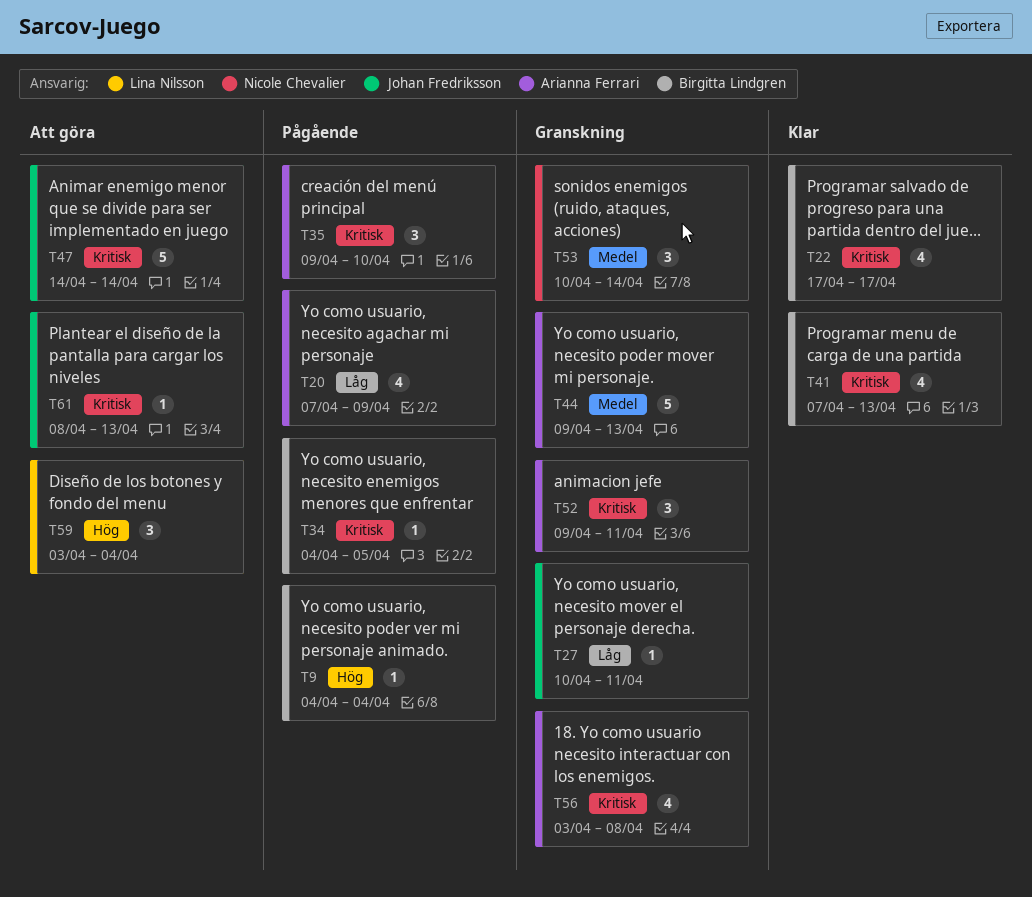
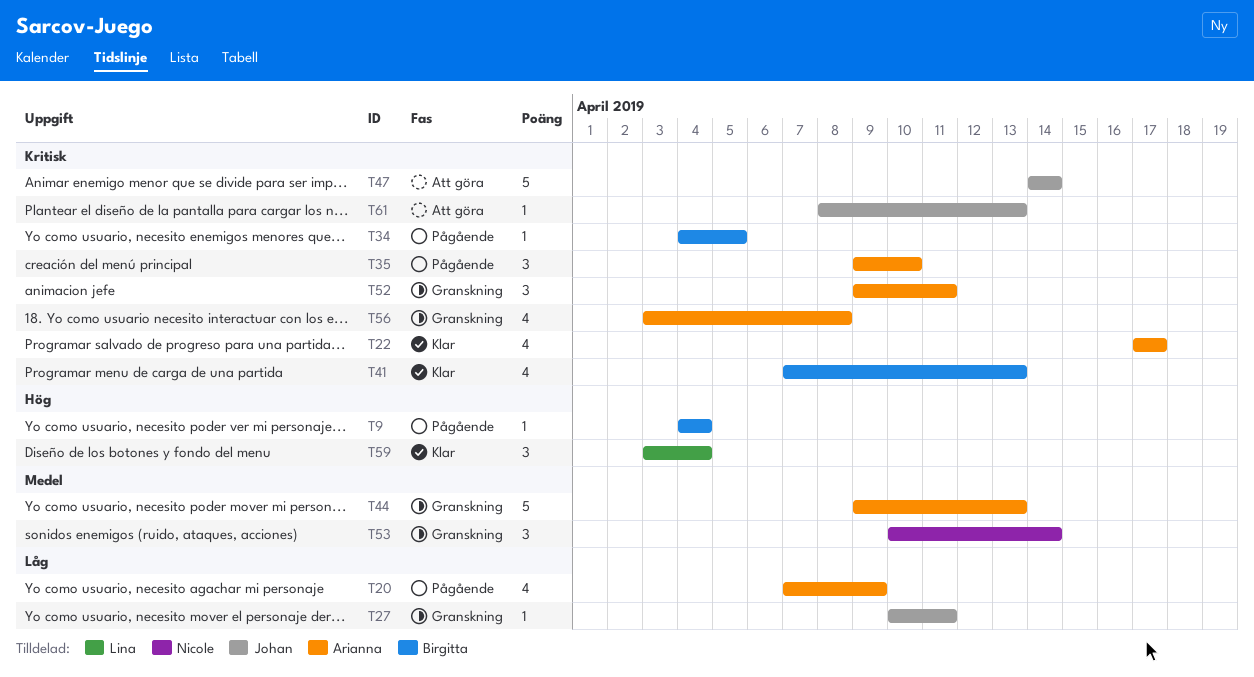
T22, owner: Birgitta Lindgren -> Arianna Ferrari
T59, status: Att göra -> Klar

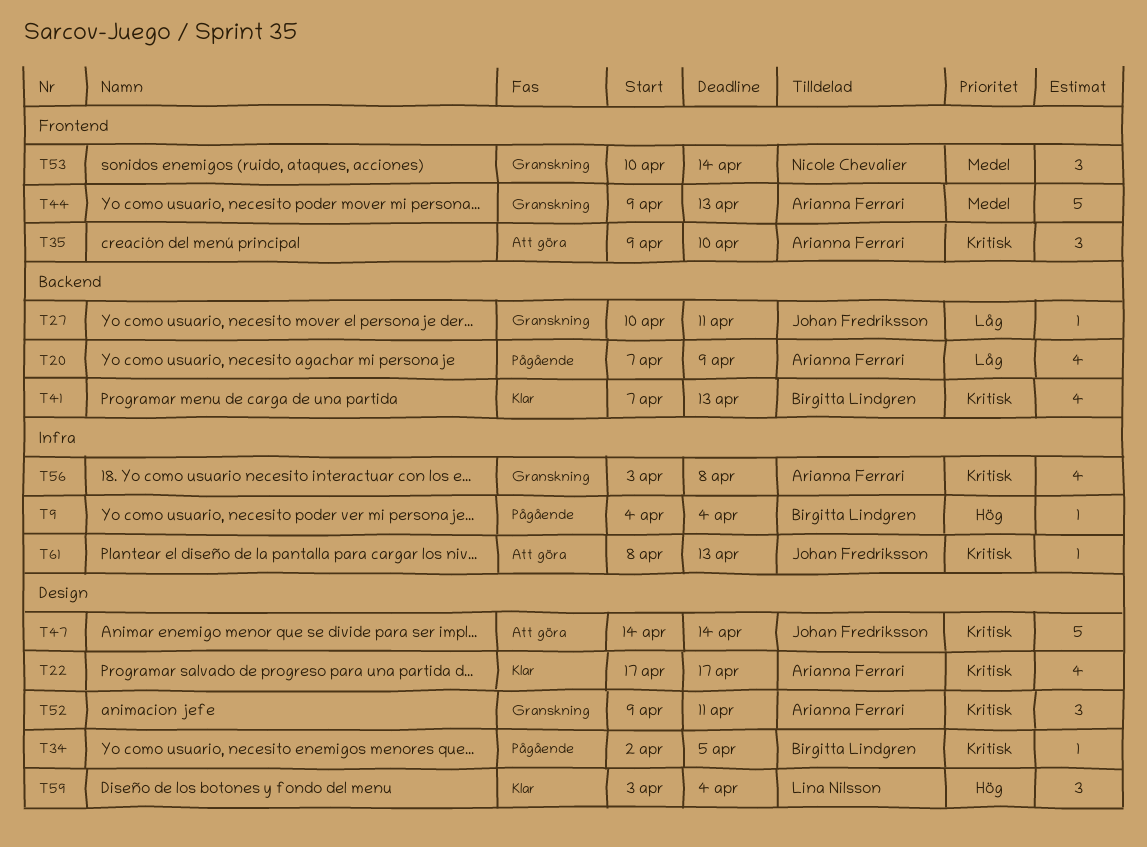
T34, start: Apr 4 -> Apr 2
T35, status: Pågående -> Att göra

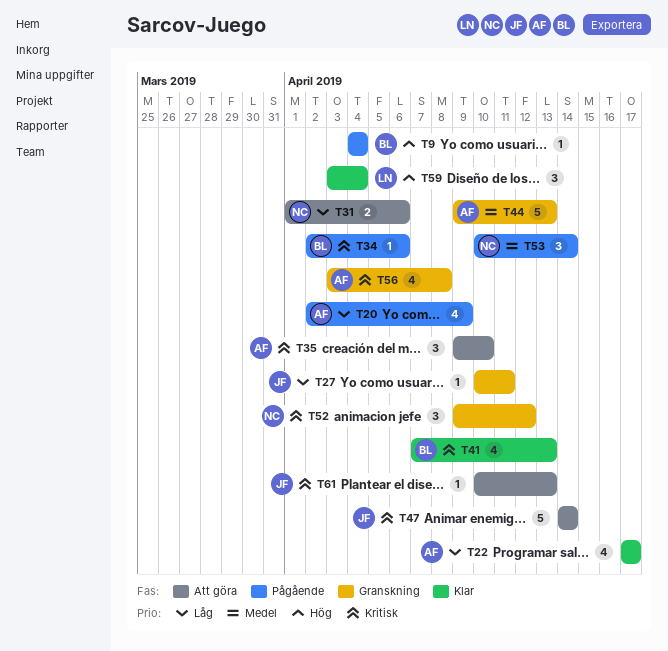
T20, start: Apr 7 -> Apr 2
T22, priority: Kritisk -> Låg
T31: none -> present
T34, due: Apr 5 -> Apr 6
T52, owner: Arianna Ferrari -> Nicole Chevalier
T52, due: Apr 11 -> Apr 12
T53, status: Granskning -> Pågående
T61, start: Apr 8 -> Apr 10

